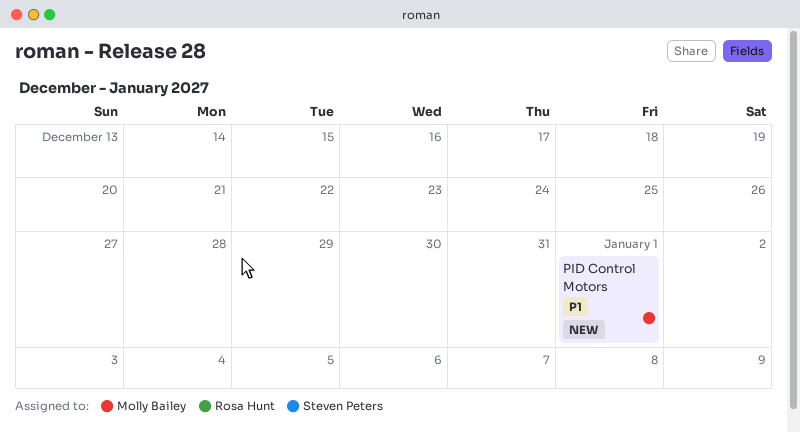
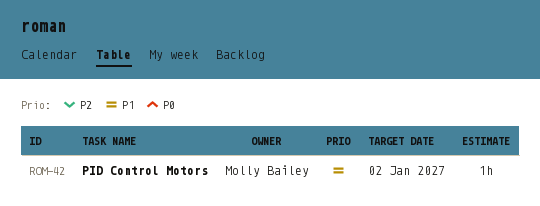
PID Control Motors, due: Jan 1 -> Jan 2

